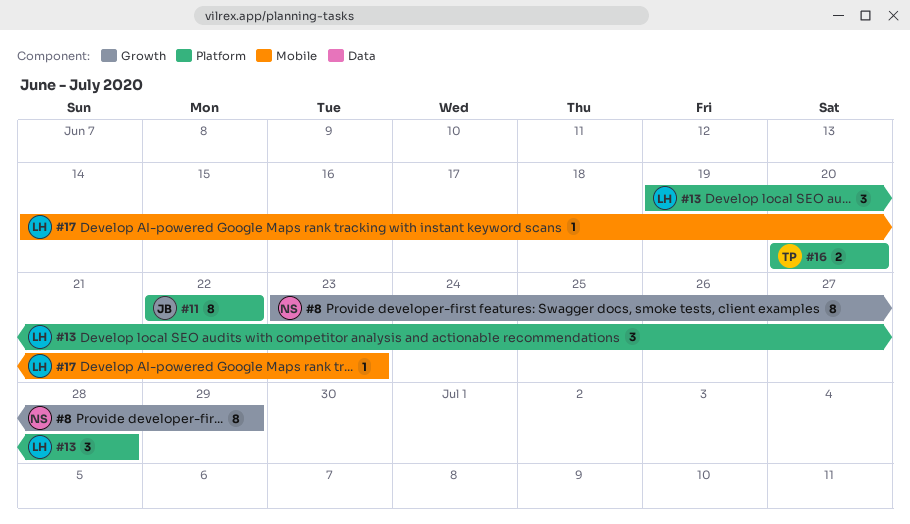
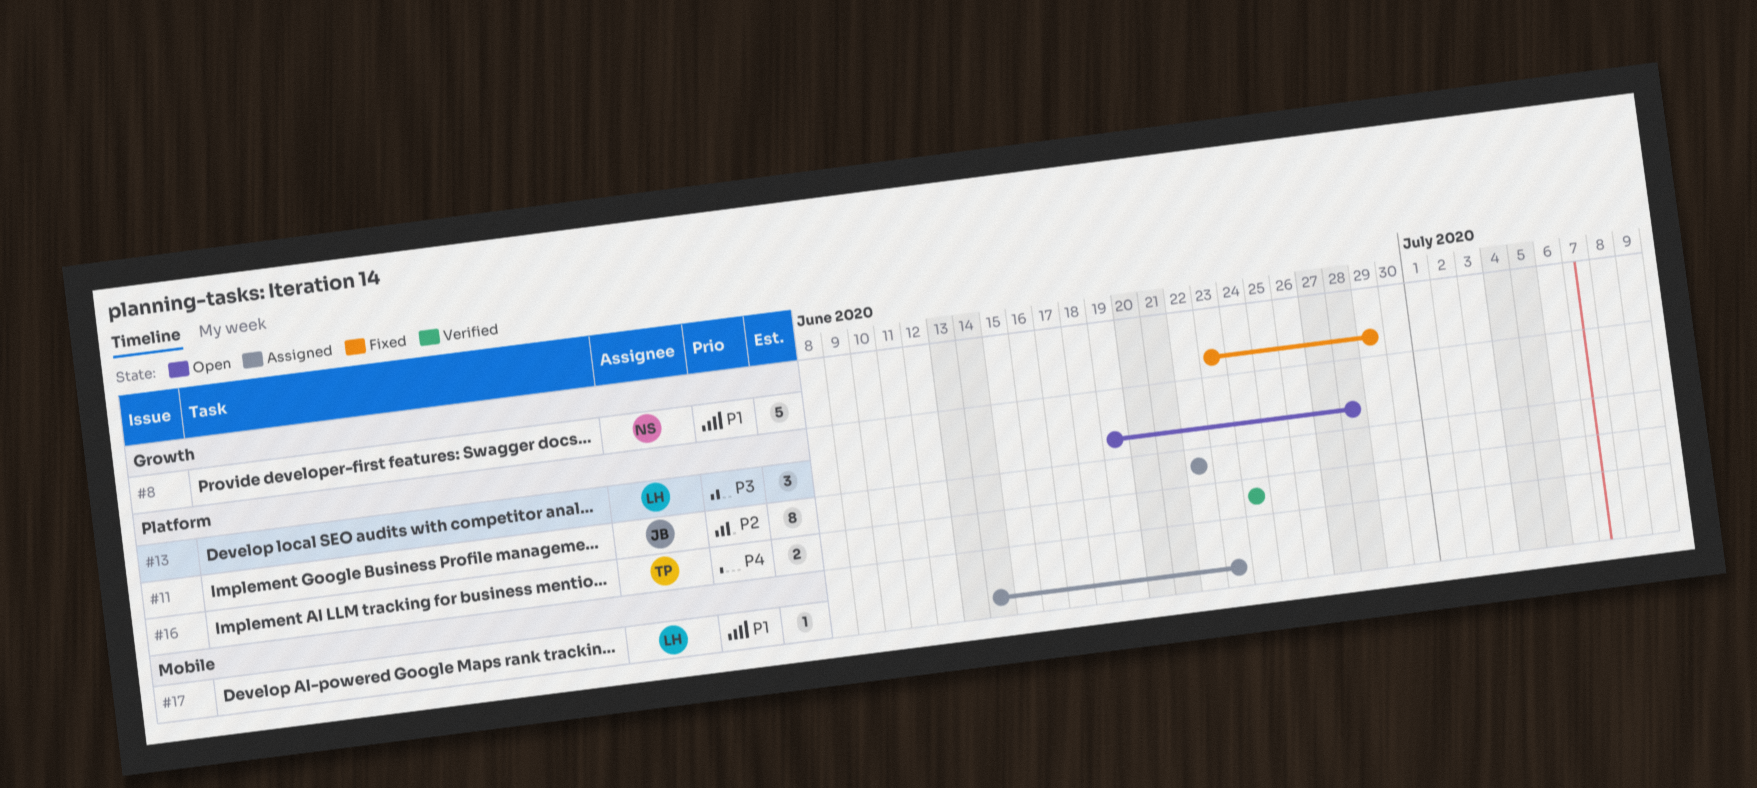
#8, estimate: 8 -> 5
#16, start: Jun 20 -> Jun 24
#16, due: Jun 20 -> Jun 24

